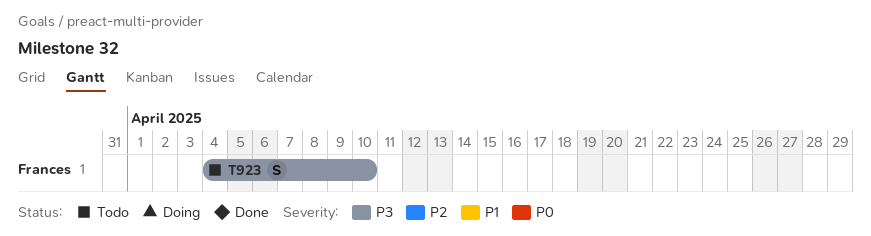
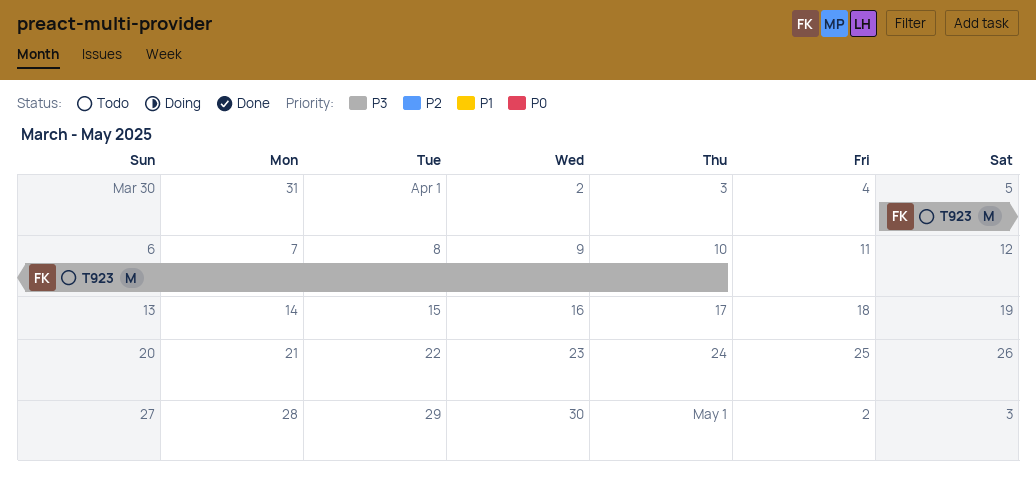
T923, estimate: S -> M
T923, start: Apr 4 -> Apr 5

